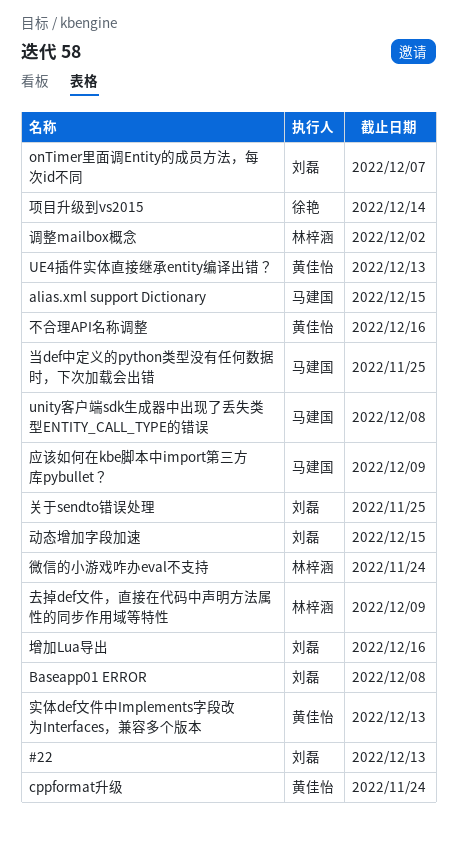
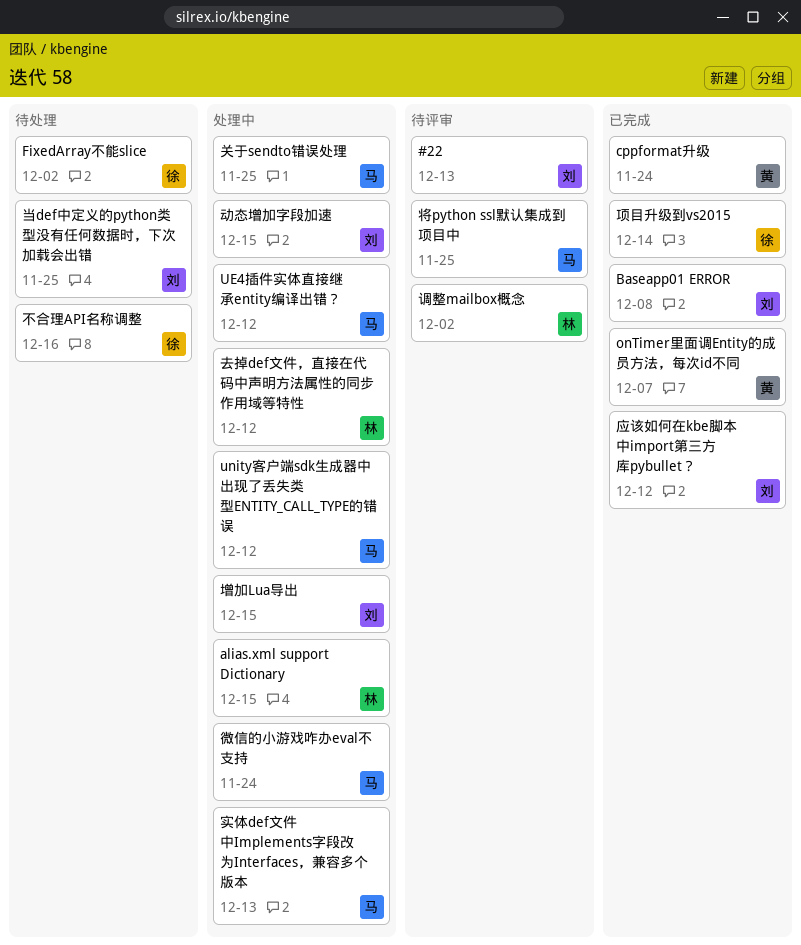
alias.xml support Dictionary, owner: 马建国 -> 林梓涵
FixedArray不能slice: none -> present
onTimer里面调Entity的成员方法，每次id不同, owner: 刘磊 -> 黄佳怡
UE4插件实体直接继承entity编译出错？, owner: 黄佳怡 -> 马建国
UE4插件实体直接继承entity编译出错？, due: Dec 13 -> Dec 12
unity客户端sdk生成器中出现了丢失类型ENTITY_CALL_TYPE的错误, due: Dec 8 -> Dec 12
不合理API名称调整, owner: 黄佳怡 -> 徐艳
关于sendto错误处理, owner: 刘磊 -> 马建国
去掉def文件，直接在代码中声明方法属性的同步作用域等特性, due: Dec 9 -> Dec 12
增加Lua导出, due: Dec 16 -> Dec 15
实体def文件中Implements字段改为Interfaces，兼容多个版本, owner: 黄佳怡 -> 马建国
将python ssl默认集成到项目中: none -> present
应该如何在kbe脚本中import第三方库pybullet？, owner: 马建国 -> 刘磊
应该如何在kbe脚本中import第三方库pybullet？, due: Dec 9 -> Dec 12
当def中定义的python类型没有任何数据时，下次加载会出错, owner: 马建国 -> 刘磊
微信的小游戏咋办eval不支持, owner: 林梓涵 -> 马建国

